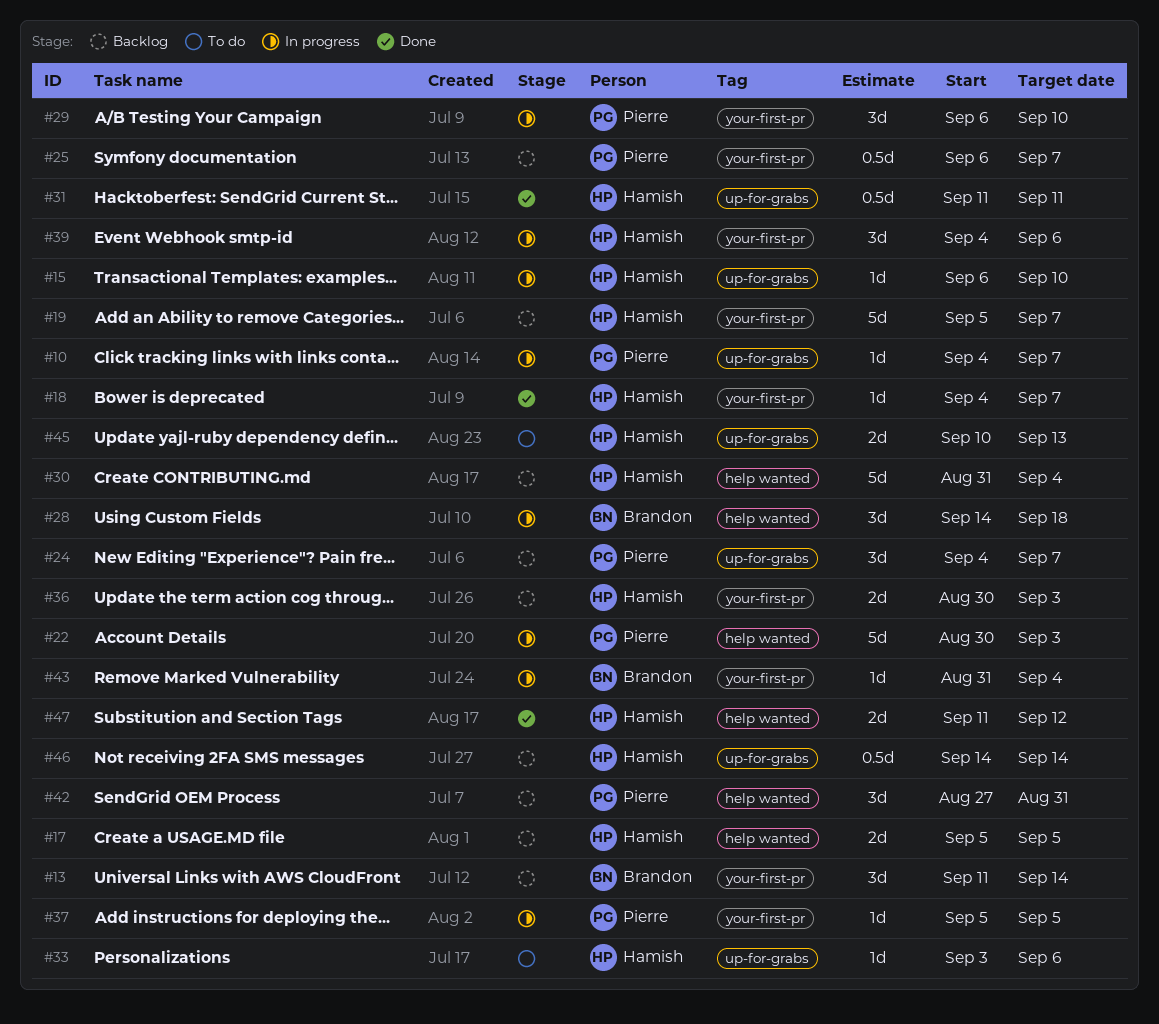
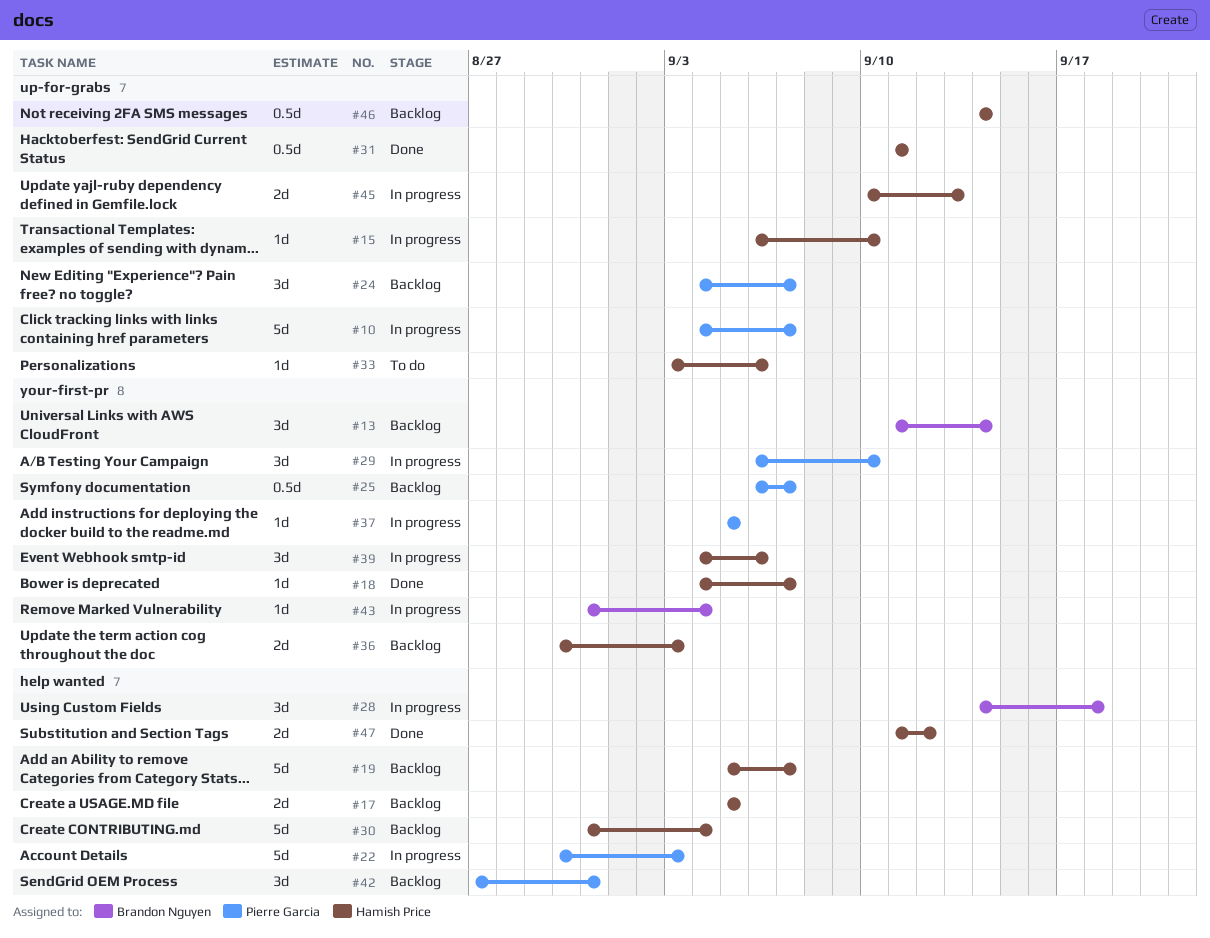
#10, estimate: 1d -> 5d
#19, label: your-first-pr -> help wanted
#45, status: To do -> In progress

